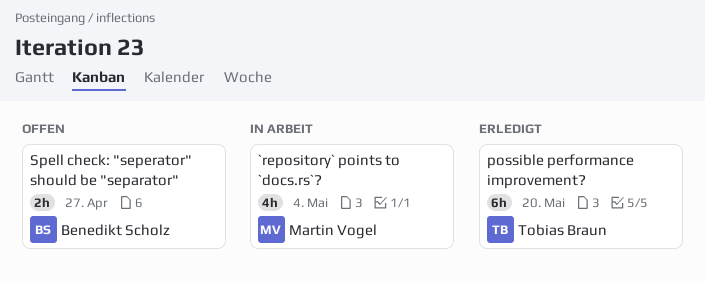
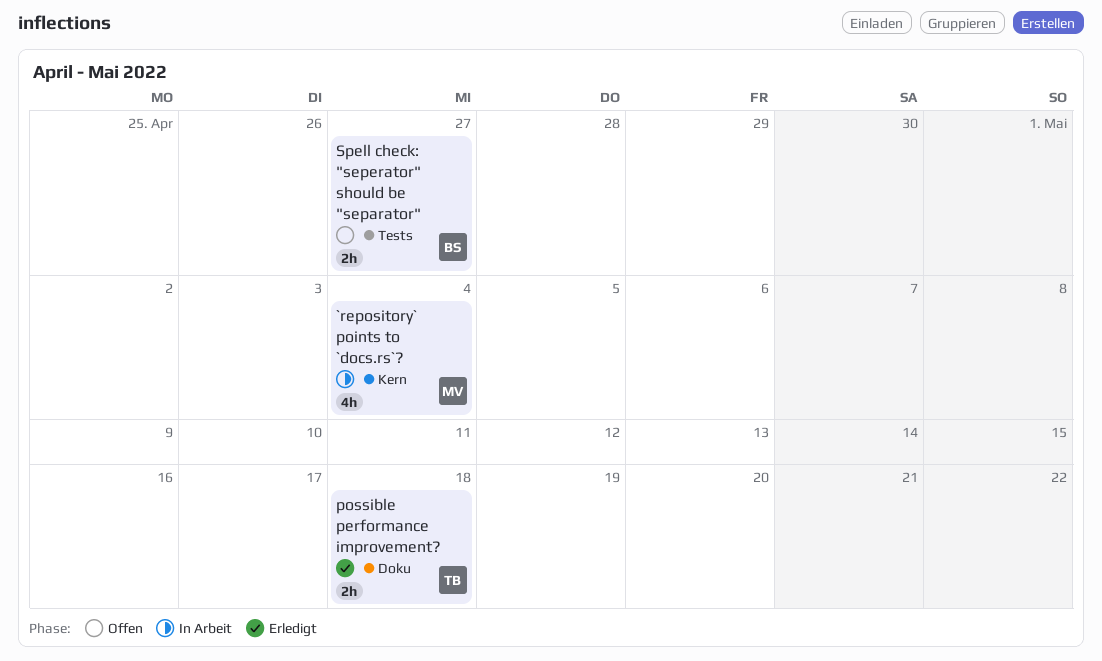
possible performance improvement?, estimate: 6h -> 2h
possible performance improvement?, due: May 20 -> May 18

